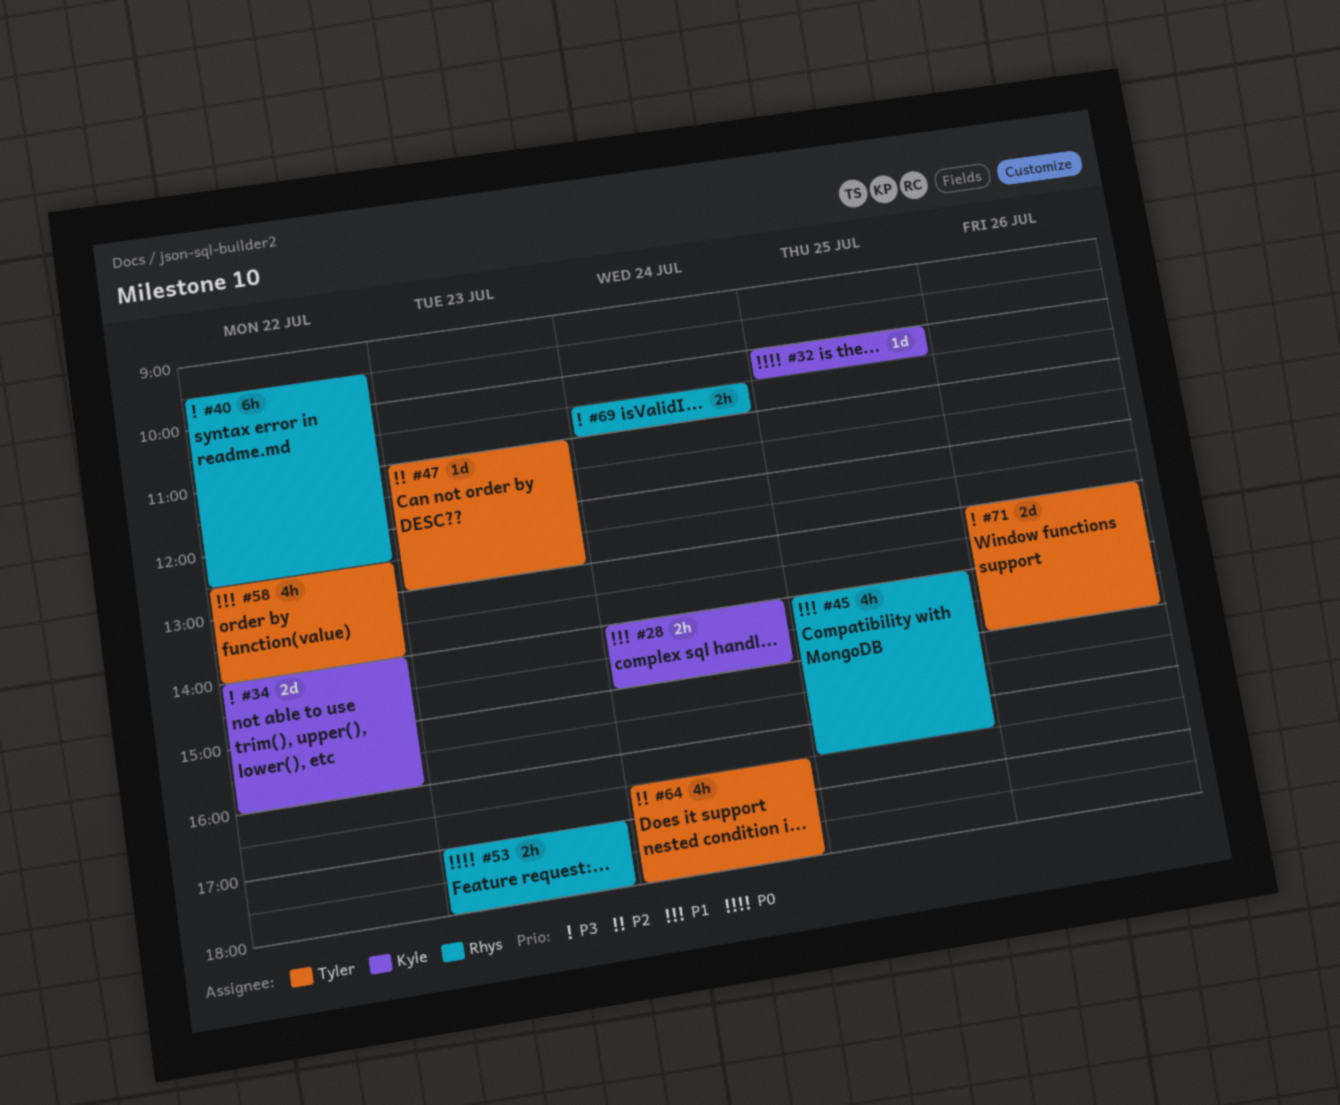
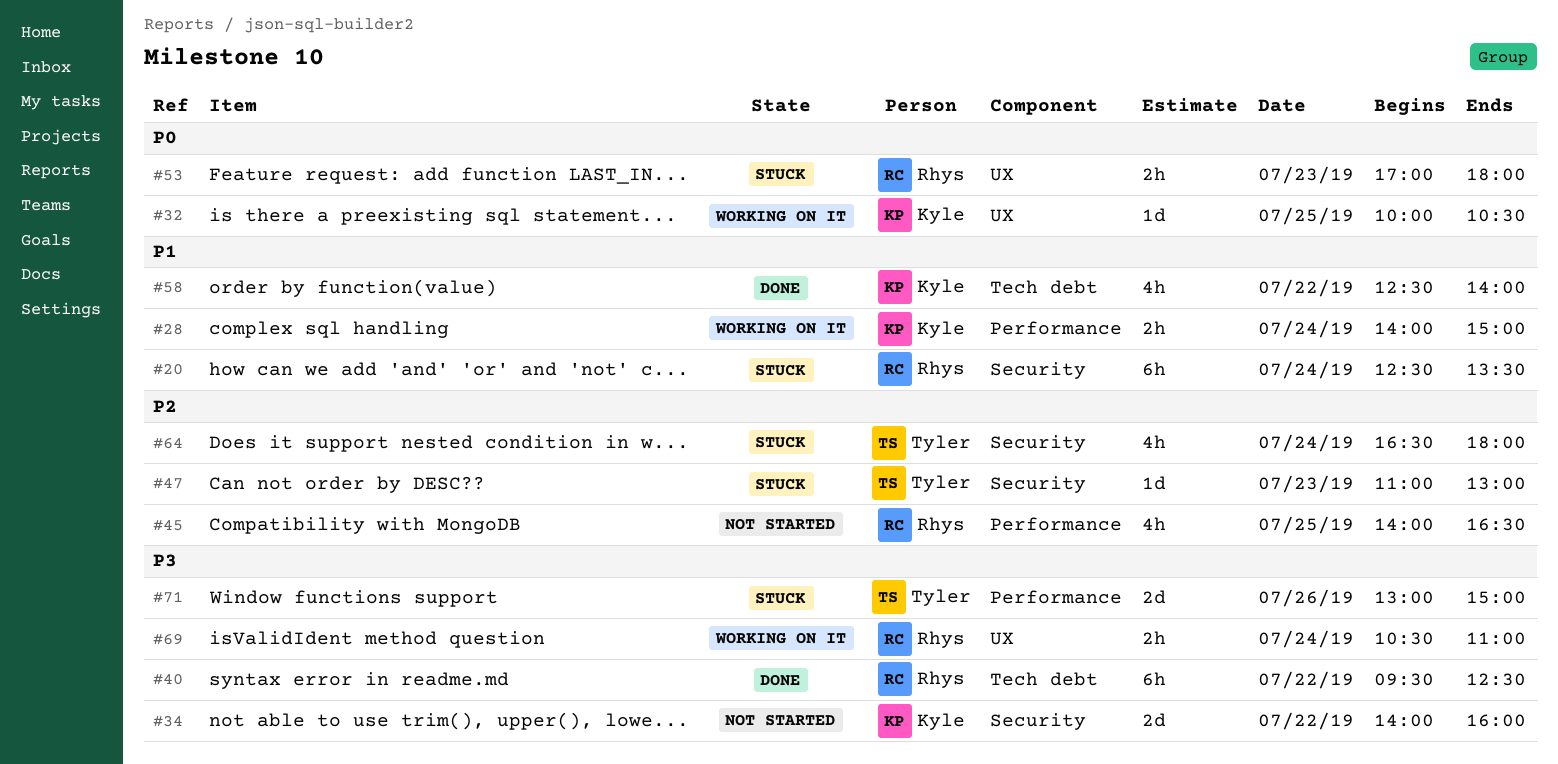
#20: none -> present
#45, priority: P1 -> P2
#58, owner: Tyler -> Kyle

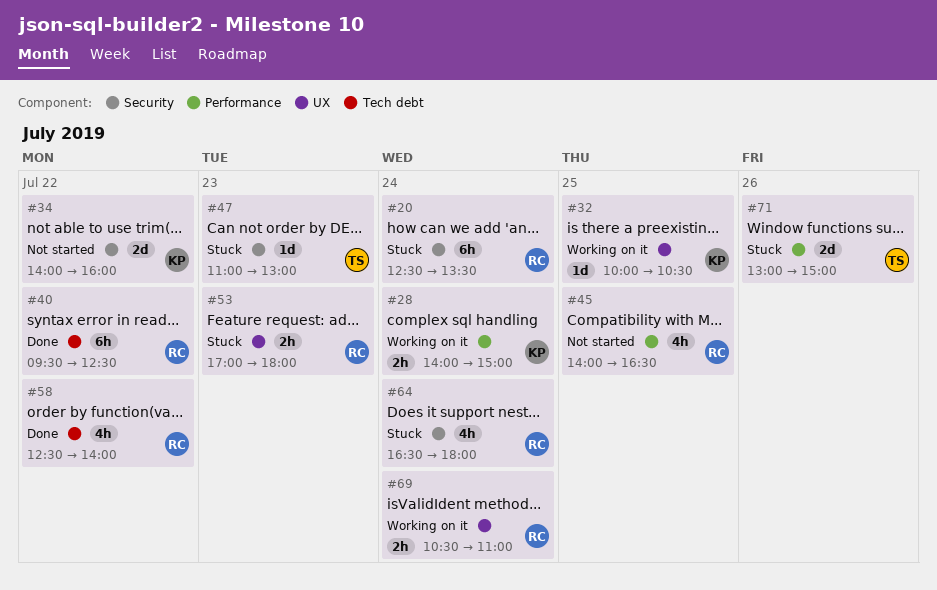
#58, owner: Kyle -> Rhys
#64, owner: Tyler -> Rhys

